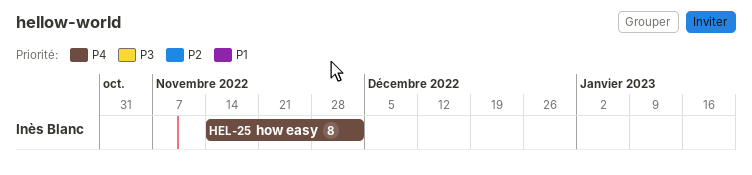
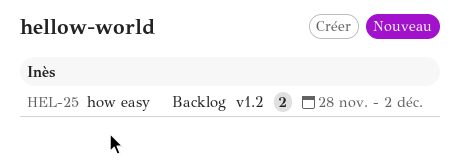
HEL-25, estimate: 8 -> 2
HEL-25, start: Nov 14 -> Nov 28

